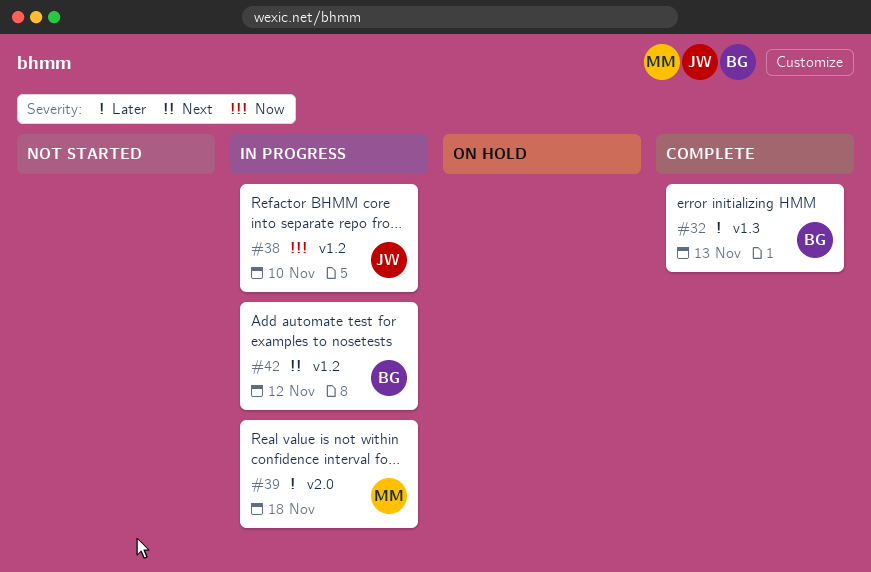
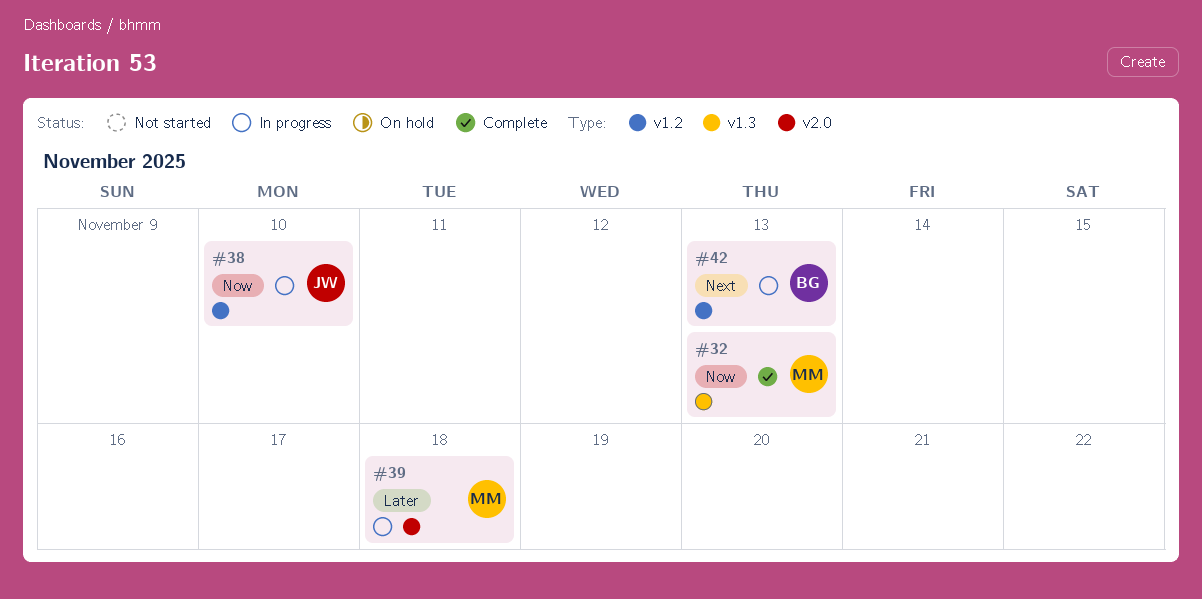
#32, owner: BG -> MM
#32, priority: Later -> Now
#42, due: Nov 12 -> Nov 13

